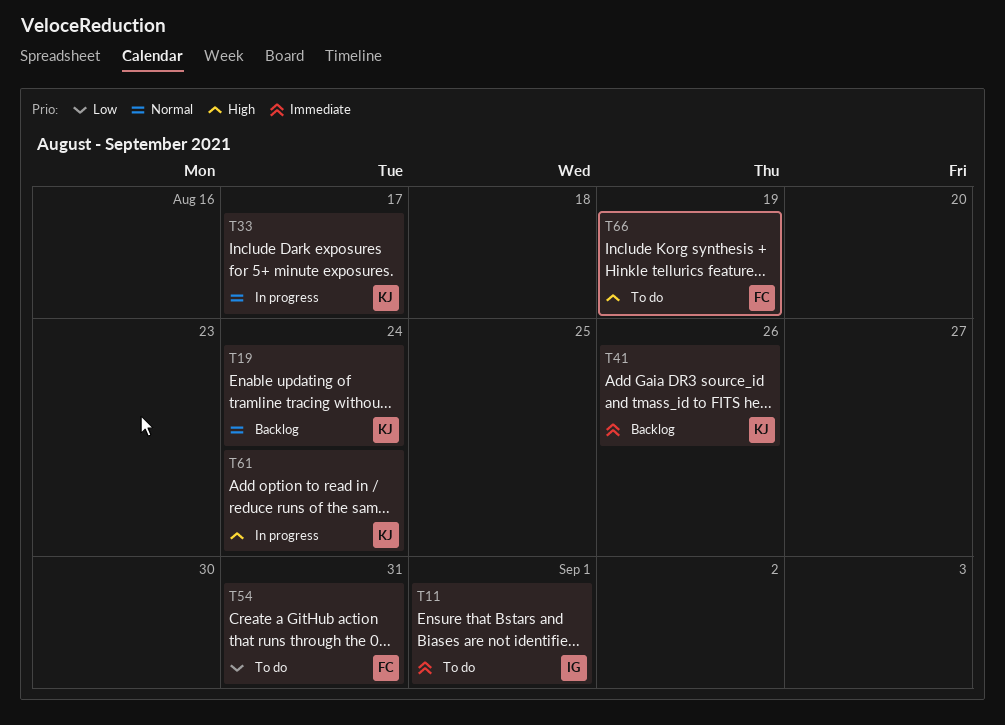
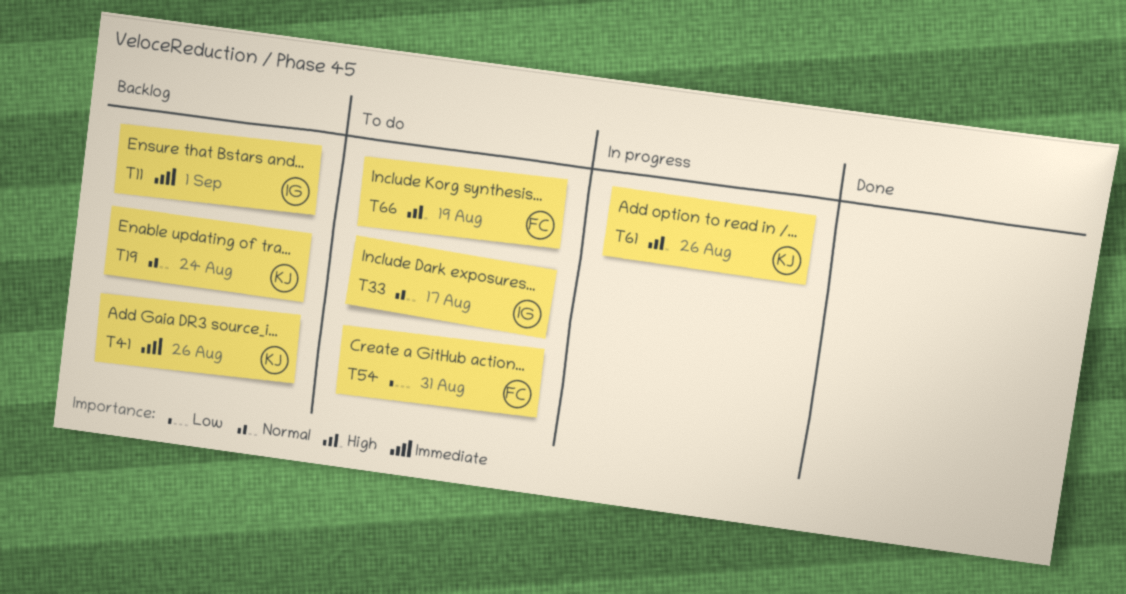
T11, status: To do -> Backlog
T33, status: In progress -> To do
T33, owner: KJ -> IG
T61, due: Aug 24 -> Aug 26

